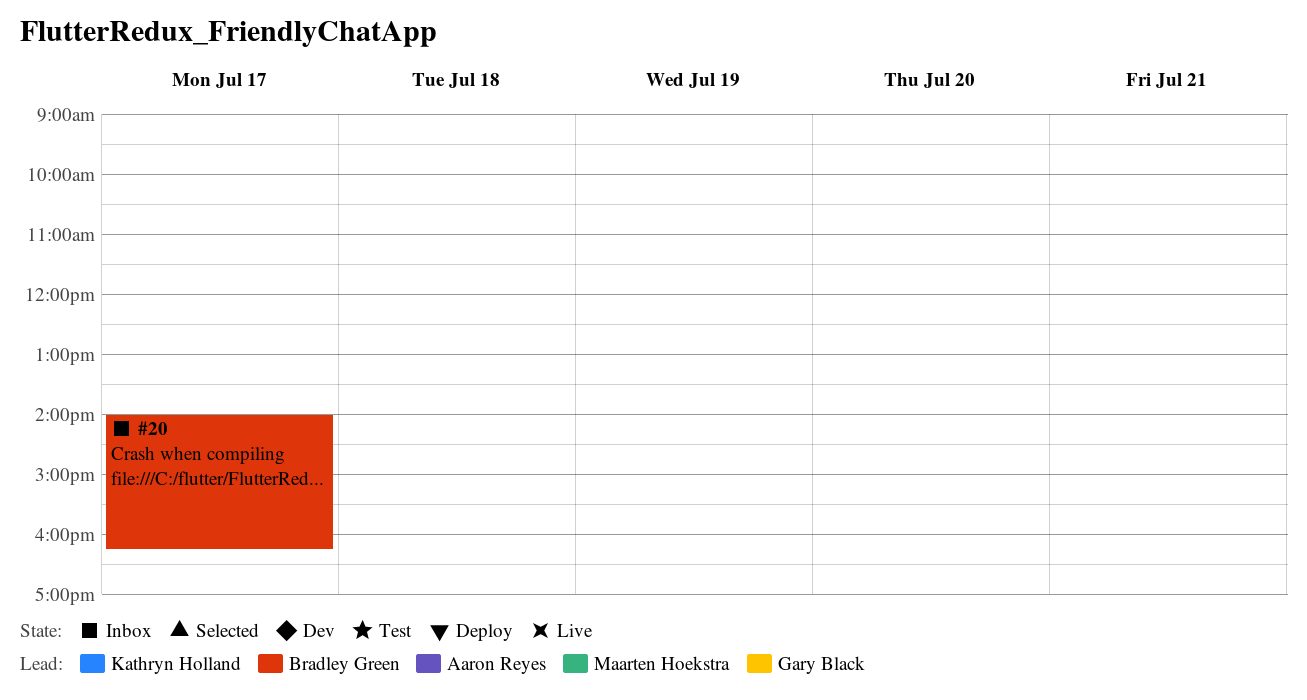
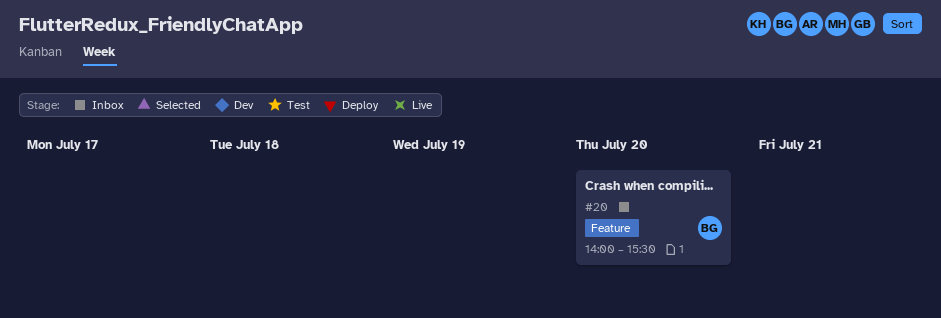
#20, day: Jul 17 -> Jul 20
#20, ends: 16:15 -> 15:30

